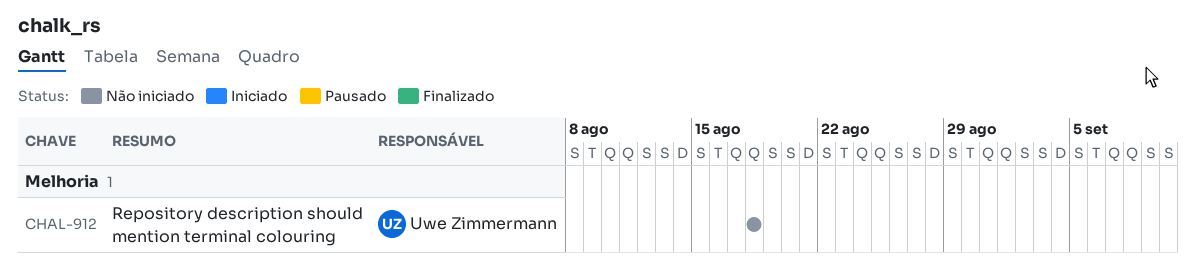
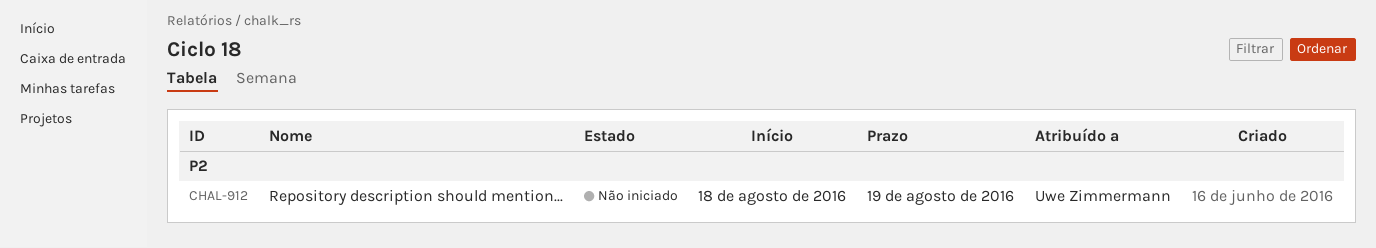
CHAL-912, due: Aug 18 -> Aug 19

